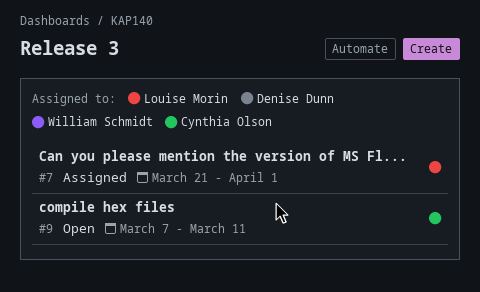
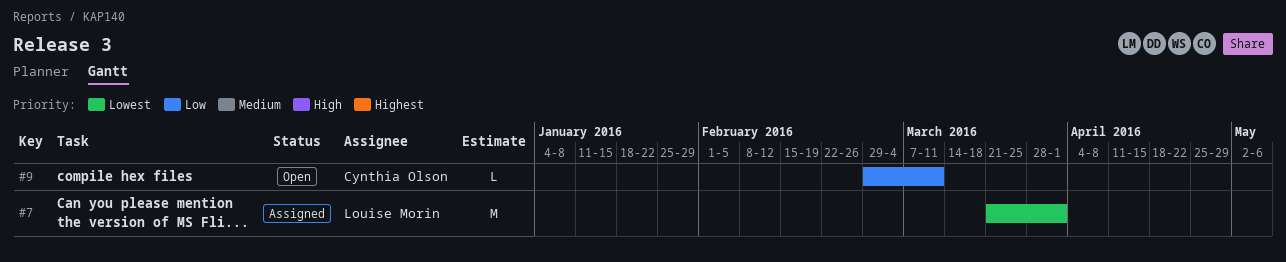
#9, start: Mar 7 -> Feb 29

